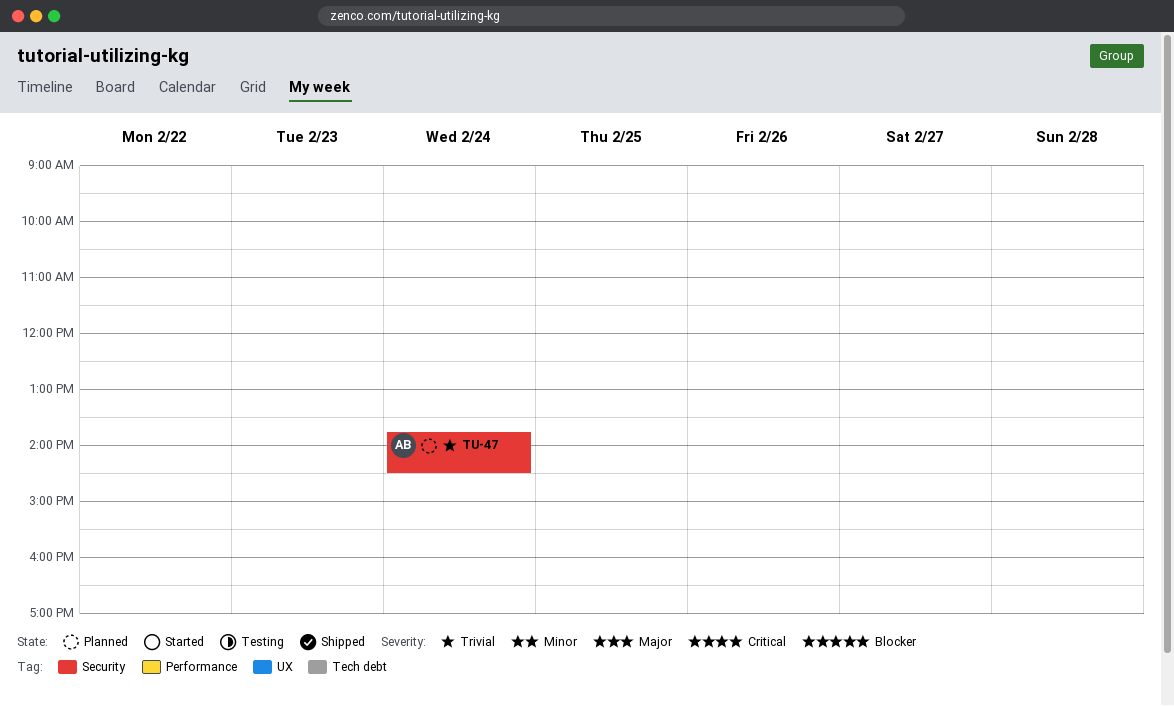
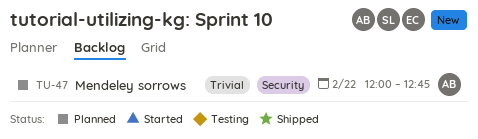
TU-47, day: Feb 24 -> Feb 22
TU-47, begins: 13:45 -> 12:00
TU-47, ends: 14:30 -> 12:45

